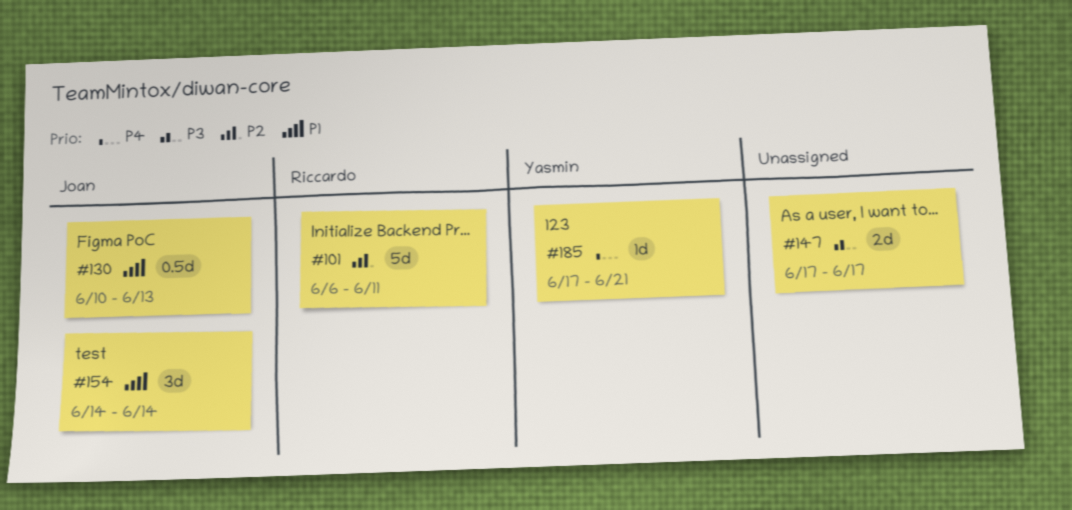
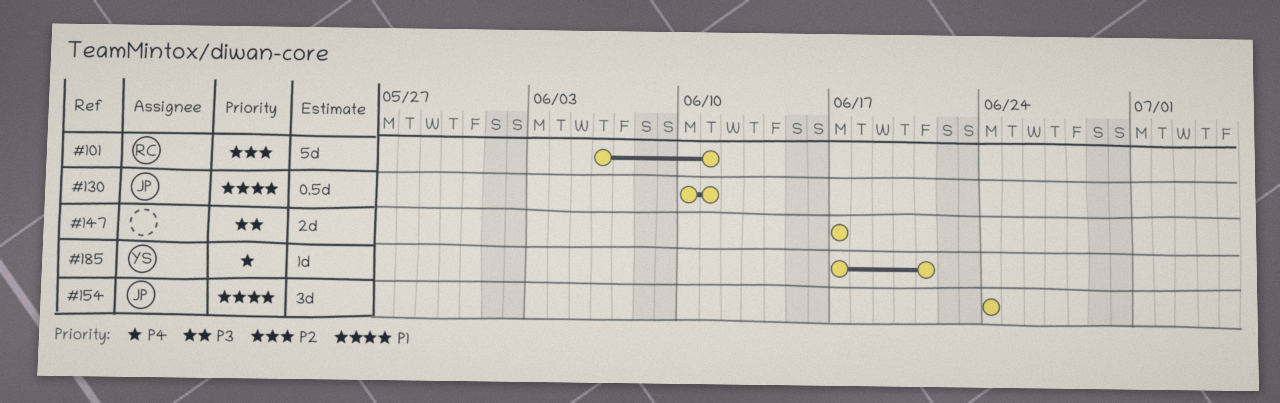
#130, due: Jun 13 -> Jun 11
#154, start: Jun 14 -> Jun 24
#154, due: Jun 14 -> Jun 24

